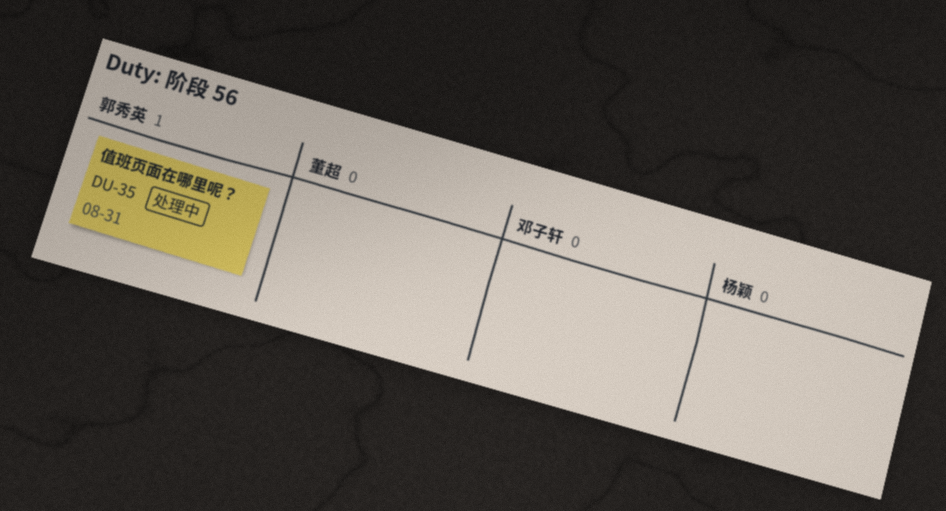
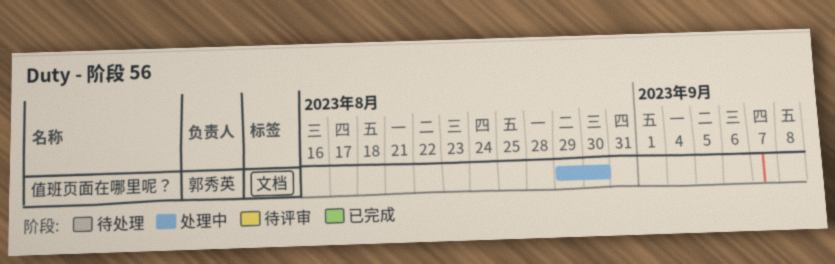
值班页面在哪里呢？, due: Aug 31 -> Aug 30

